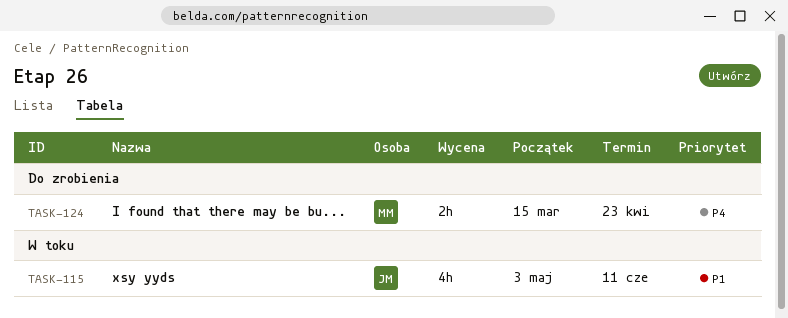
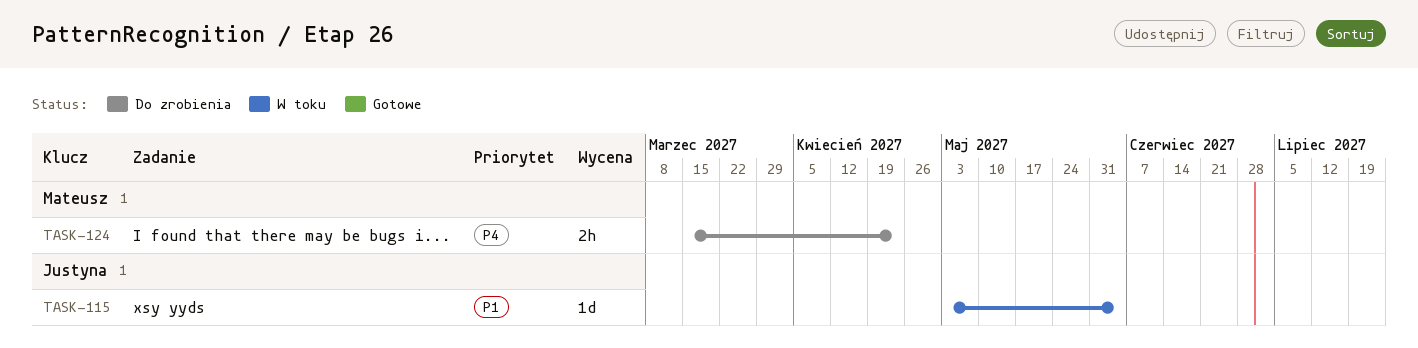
TASK-115, estimate: 4h -> 1d
TASK-115, due: Jun 11 -> Jun 4

